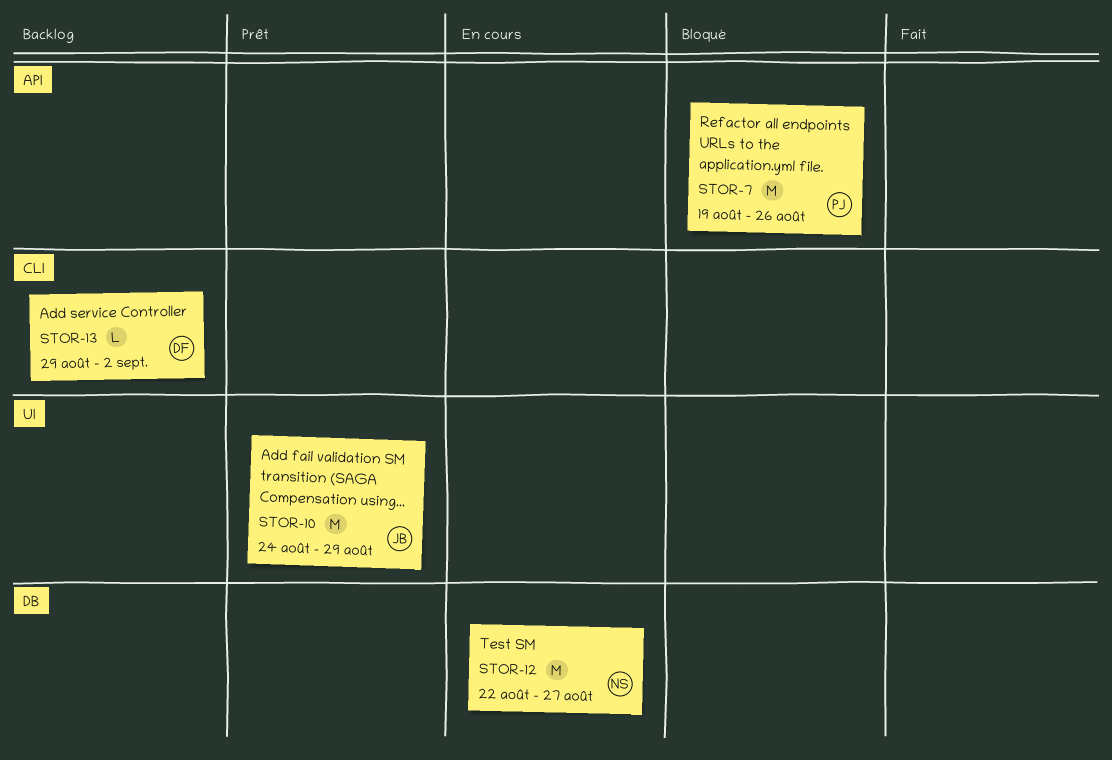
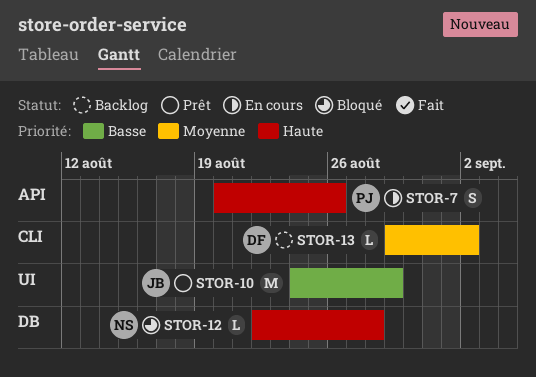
STOR-7, status: Bloqué -> En cours
STOR-7, estimate: M -> S
STOR-7, start: Aug 19 -> Aug 20
STOR-12, status: En cours -> Bloqué
STOR-12, estimate: M -> L
STOR-12, due: Aug 27 -> Aug 28

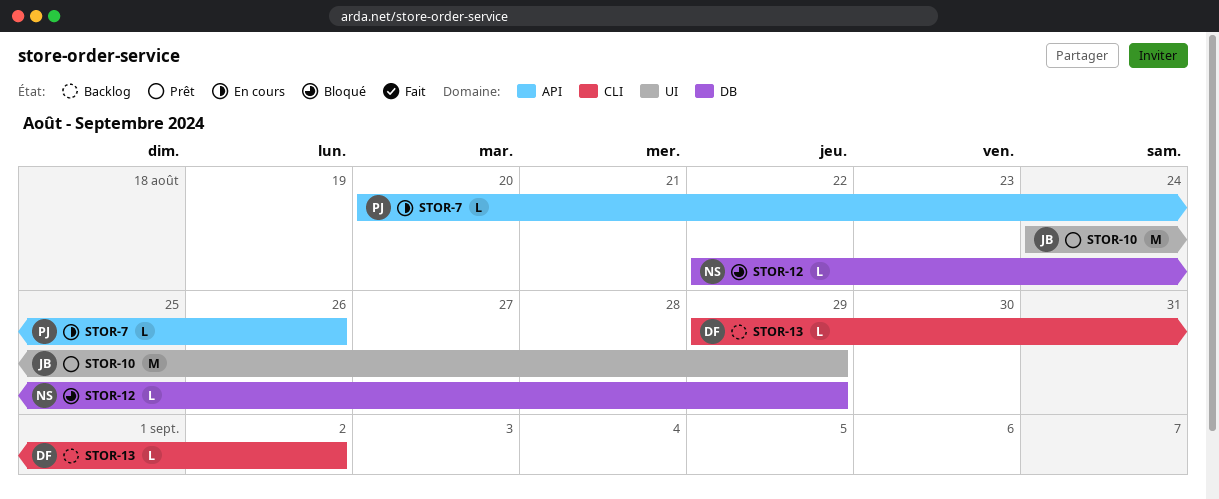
STOR-7, estimate: S -> L
STOR-12, due: Aug 28 -> Aug 29

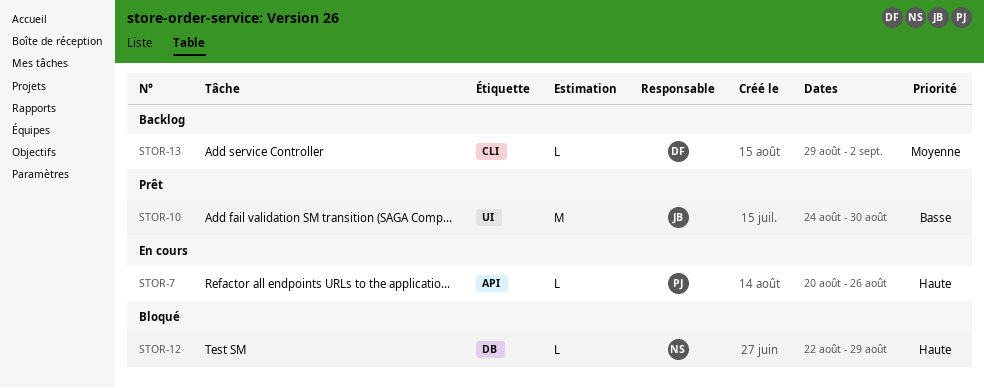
STOR-10, due: Aug 29 -> Aug 30

